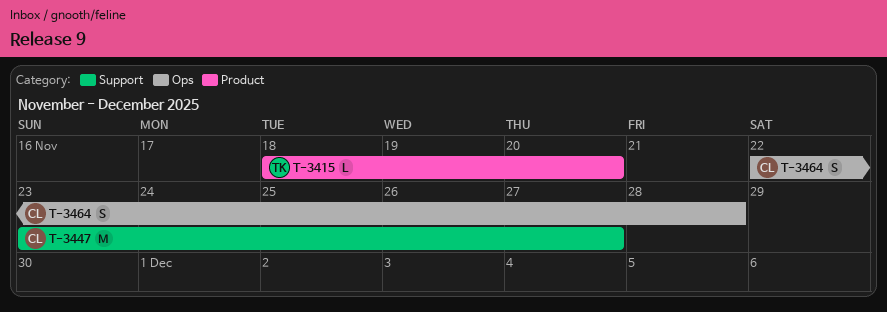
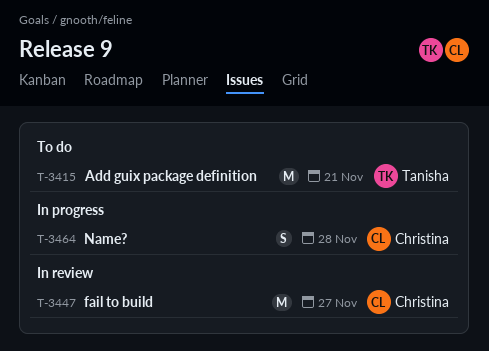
T-3415, estimate: L -> M
T-3415, due: Nov 20 -> Nov 21

